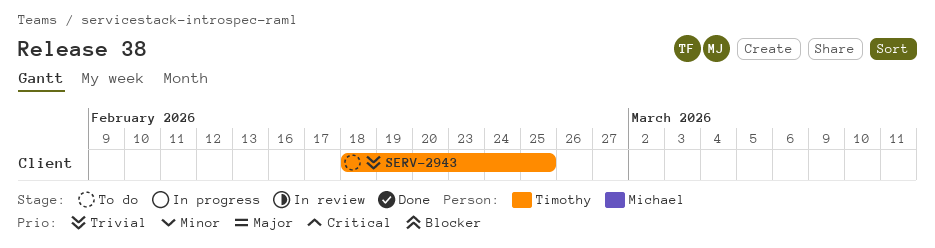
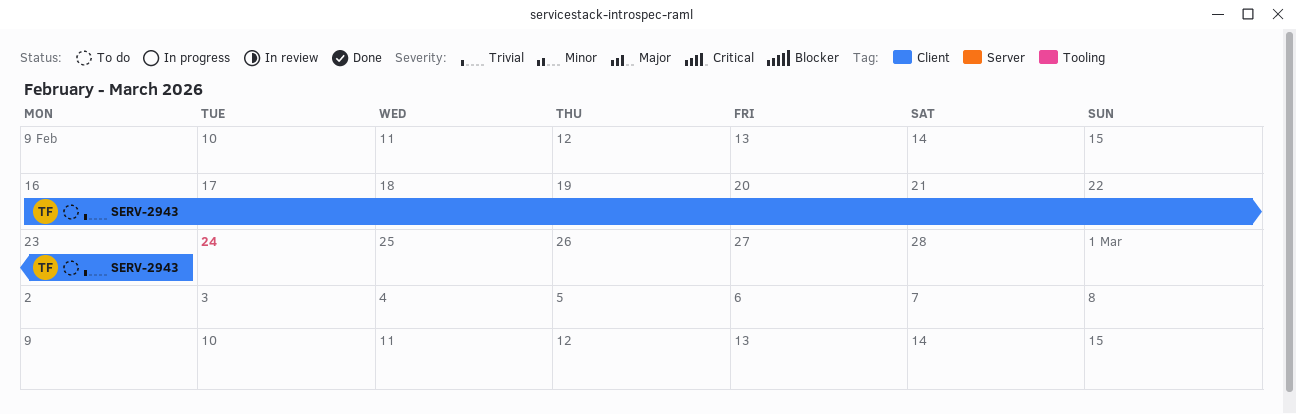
SERV-2943, start: Feb 18 -> Feb 16
SERV-2943, due: Feb 25 -> Feb 23

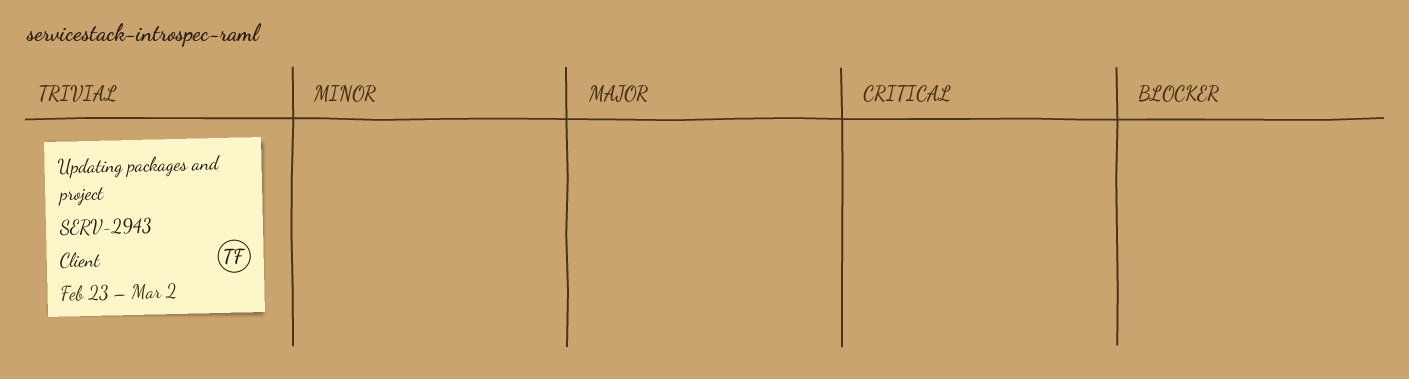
SERV-2943, start: Feb 16 -> Feb 23
SERV-2943, due: Feb 23 -> Mar 2

